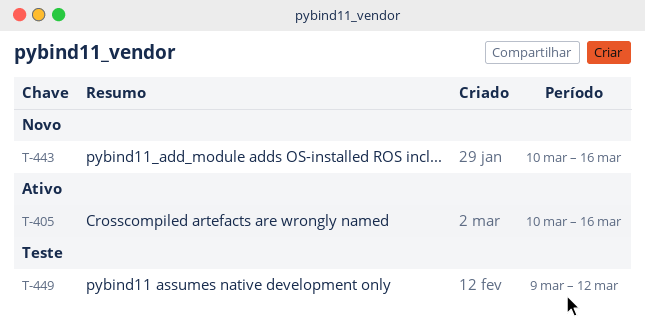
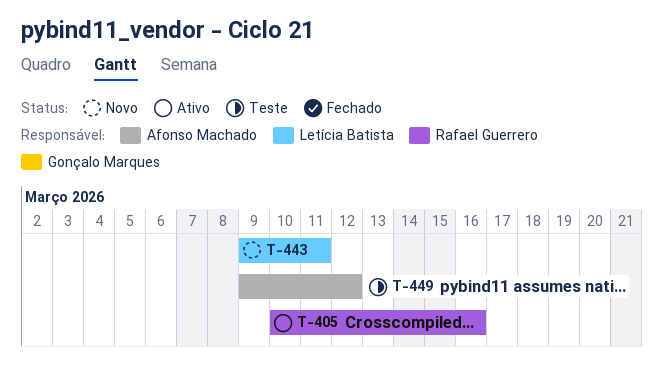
T-443, start: Mar 10 -> Mar 9
T-443, due: Mar 16 -> Mar 11

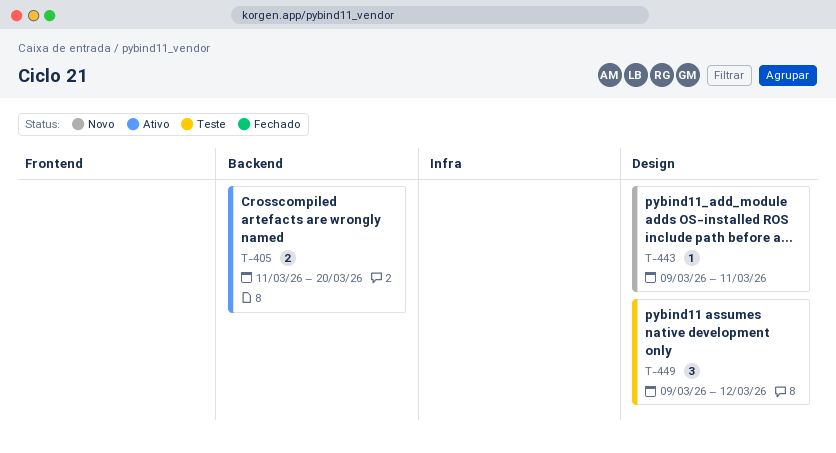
T-405, start: Mar 10 -> Mar 11
T-405, due: Mar 16 -> Mar 20

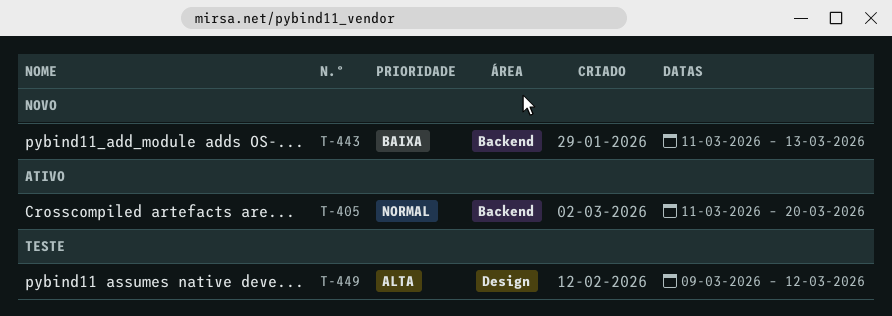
T-443, label: Design -> Backend
T-443, start: Mar 9 -> Mar 11
T-443, due: Mar 11 -> Mar 13

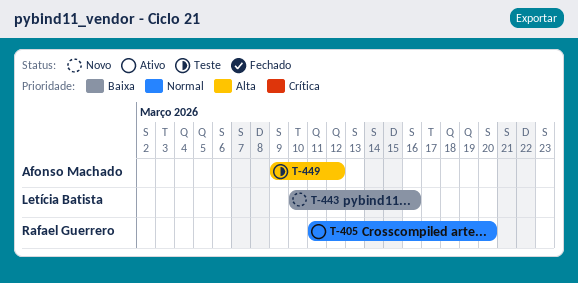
T-443, start: Mar 11 -> Mar 10
T-443, due: Mar 13 -> Mar 16

